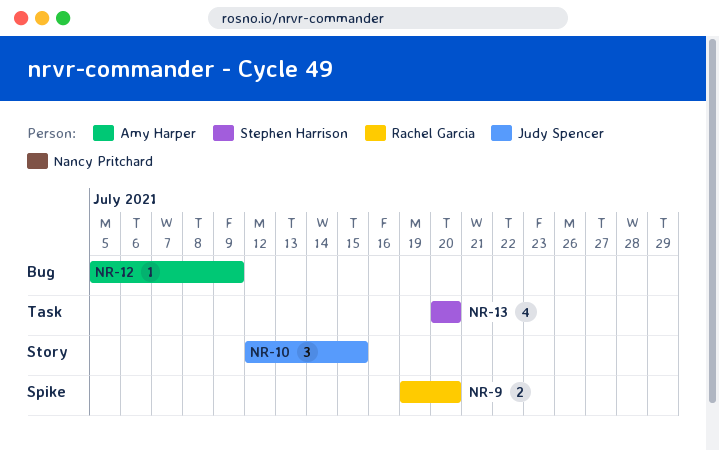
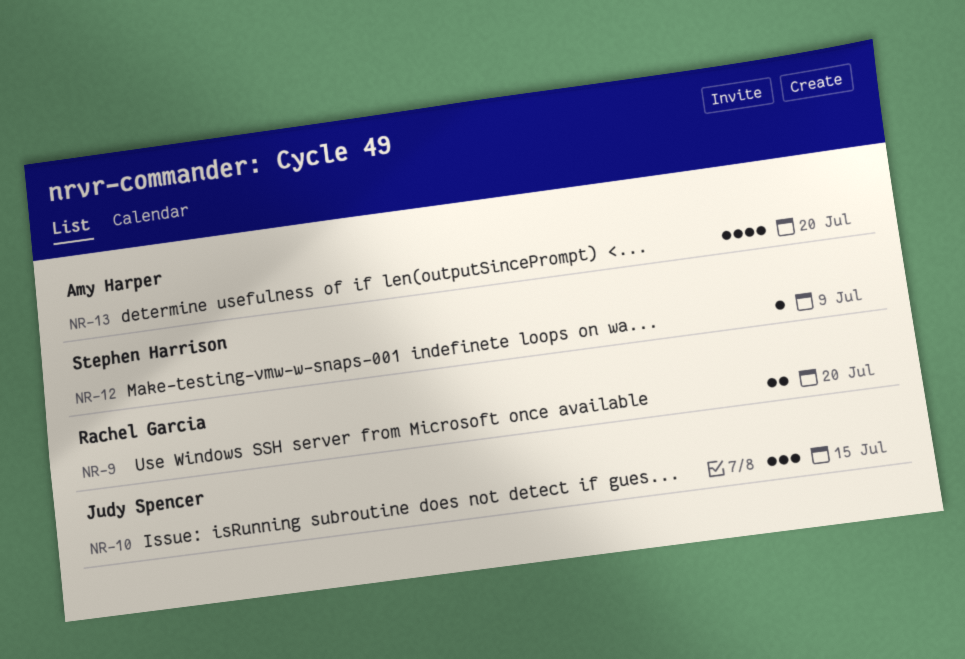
NR-12, owner: Amy Harper -> Stephen Harrison
NR-13, owner: Stephen Harrison -> Amy Harper

